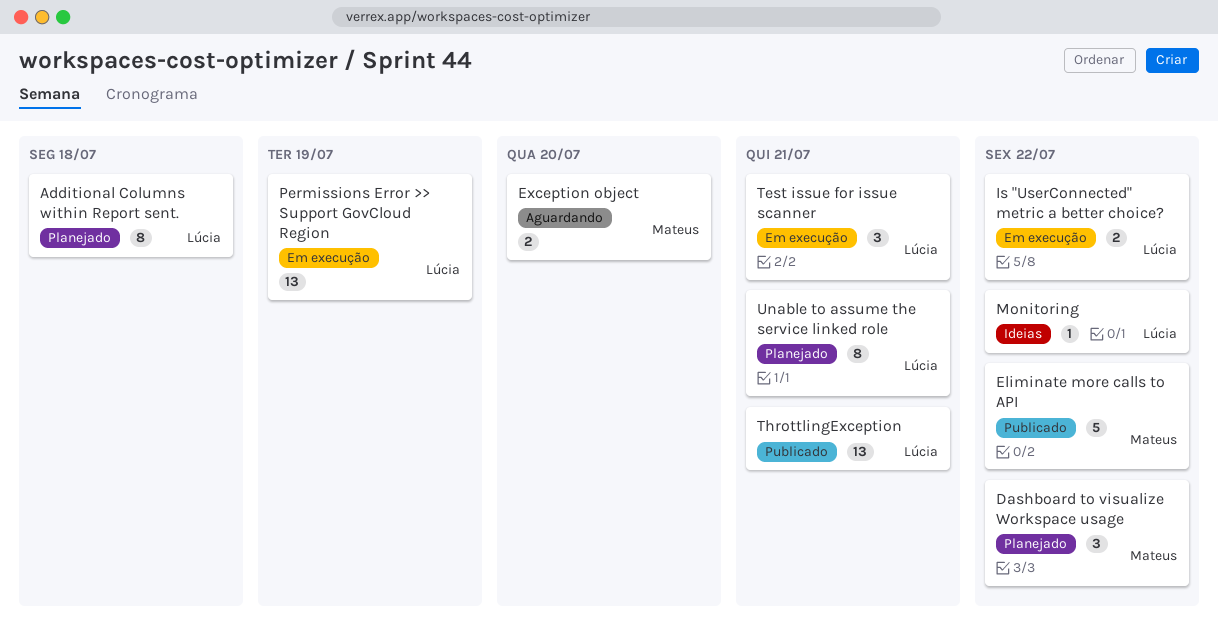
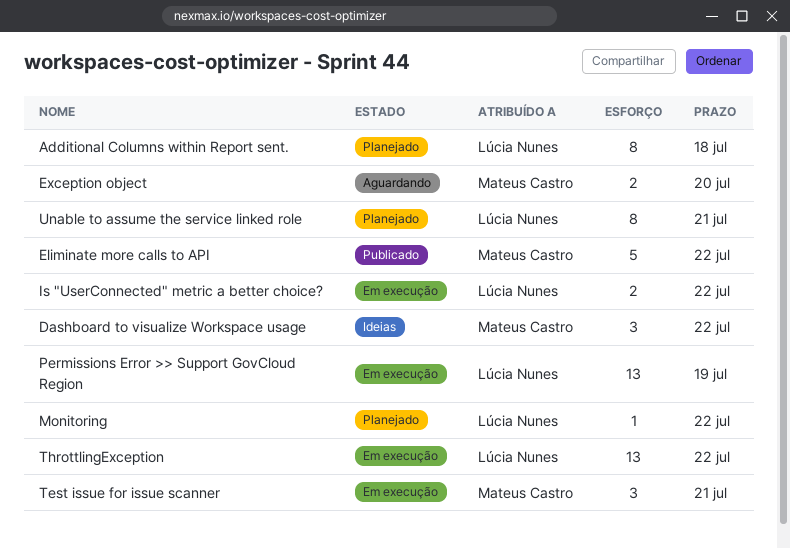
Dashboard to visualize Workspace usage, status: Planejado -> Ideias
Monitoring, status: Ideias -> Planejado
Test issue for issue scanner, owner: Lúcia Nunes -> Mateus Castro
ThrottlingException, status: Publicado -> Em execução
ThrottlingException, due: Jul 21 -> Jul 22

